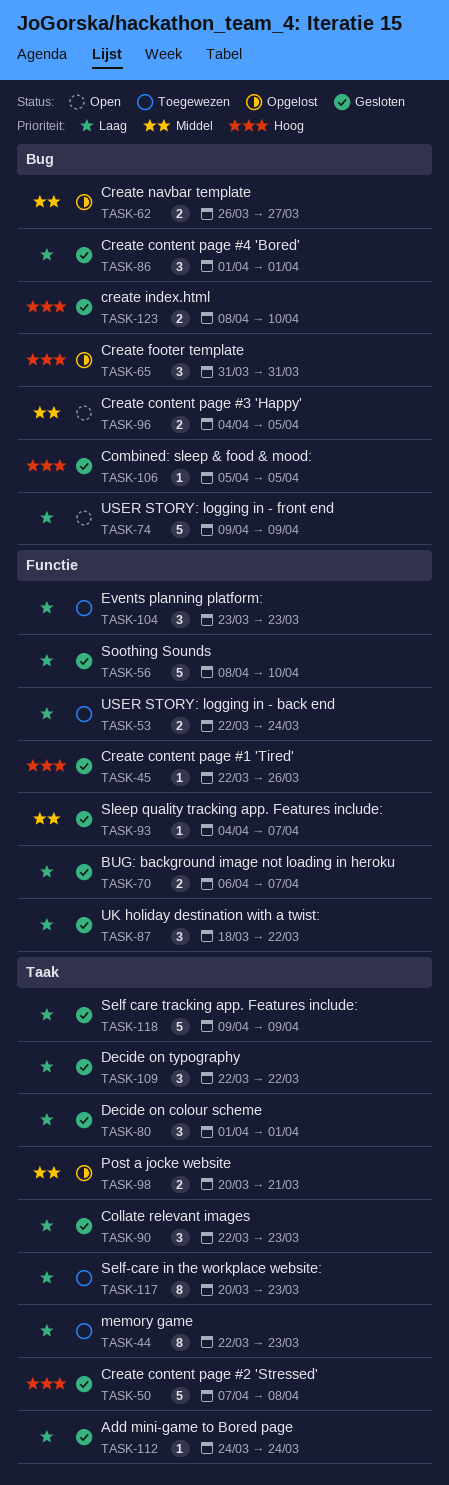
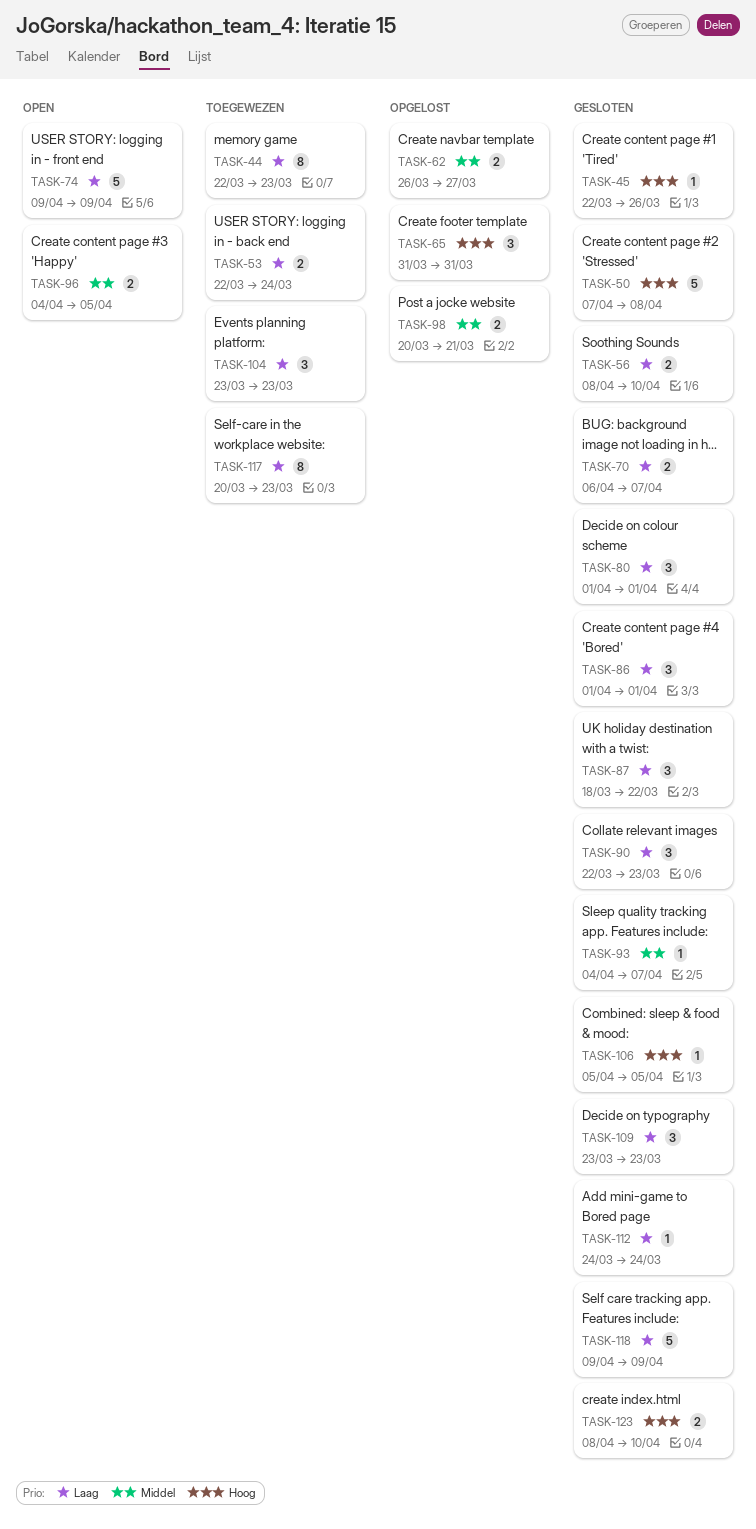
TASK-56, estimate: 5 -> 2
TASK-109, start: Mar 22 -> Mar 23
TASK-109, due: Mar 22 -> Mar 23

